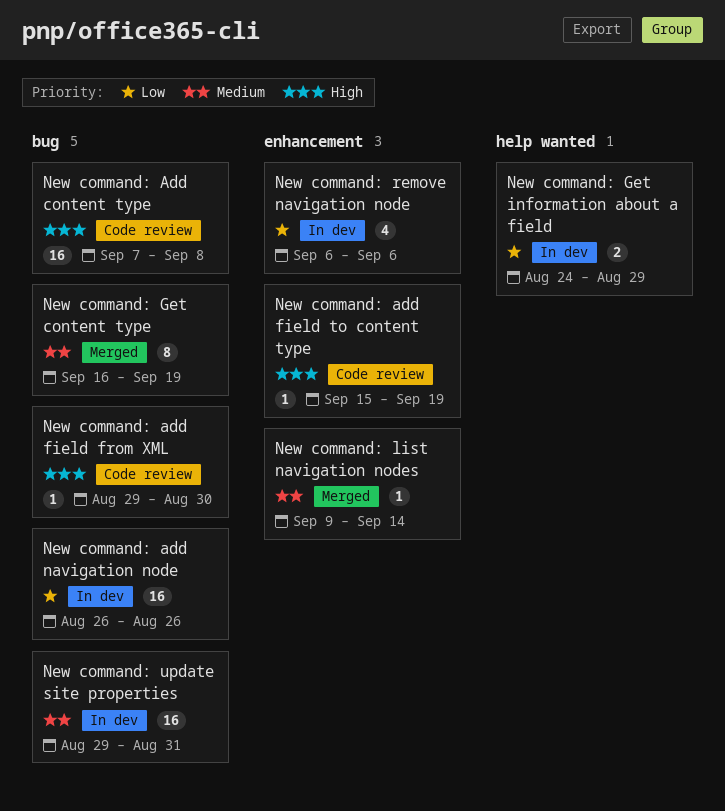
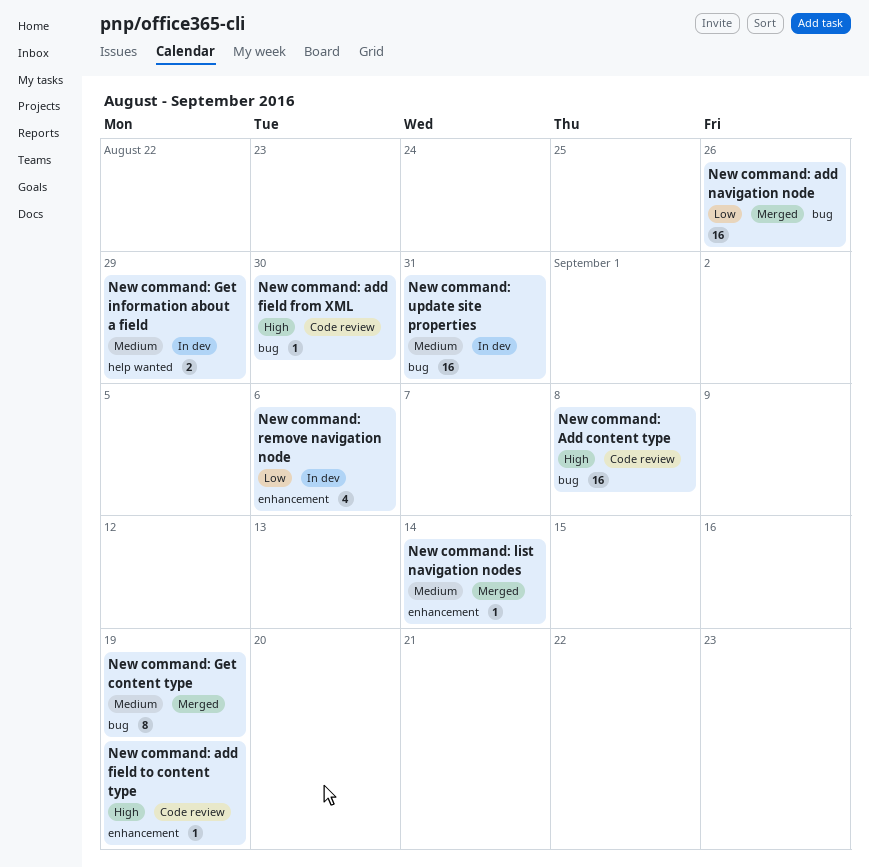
New command: add navigation node, status: In dev -> Merged
New command: Get information about a field, priority: Low -> Medium

